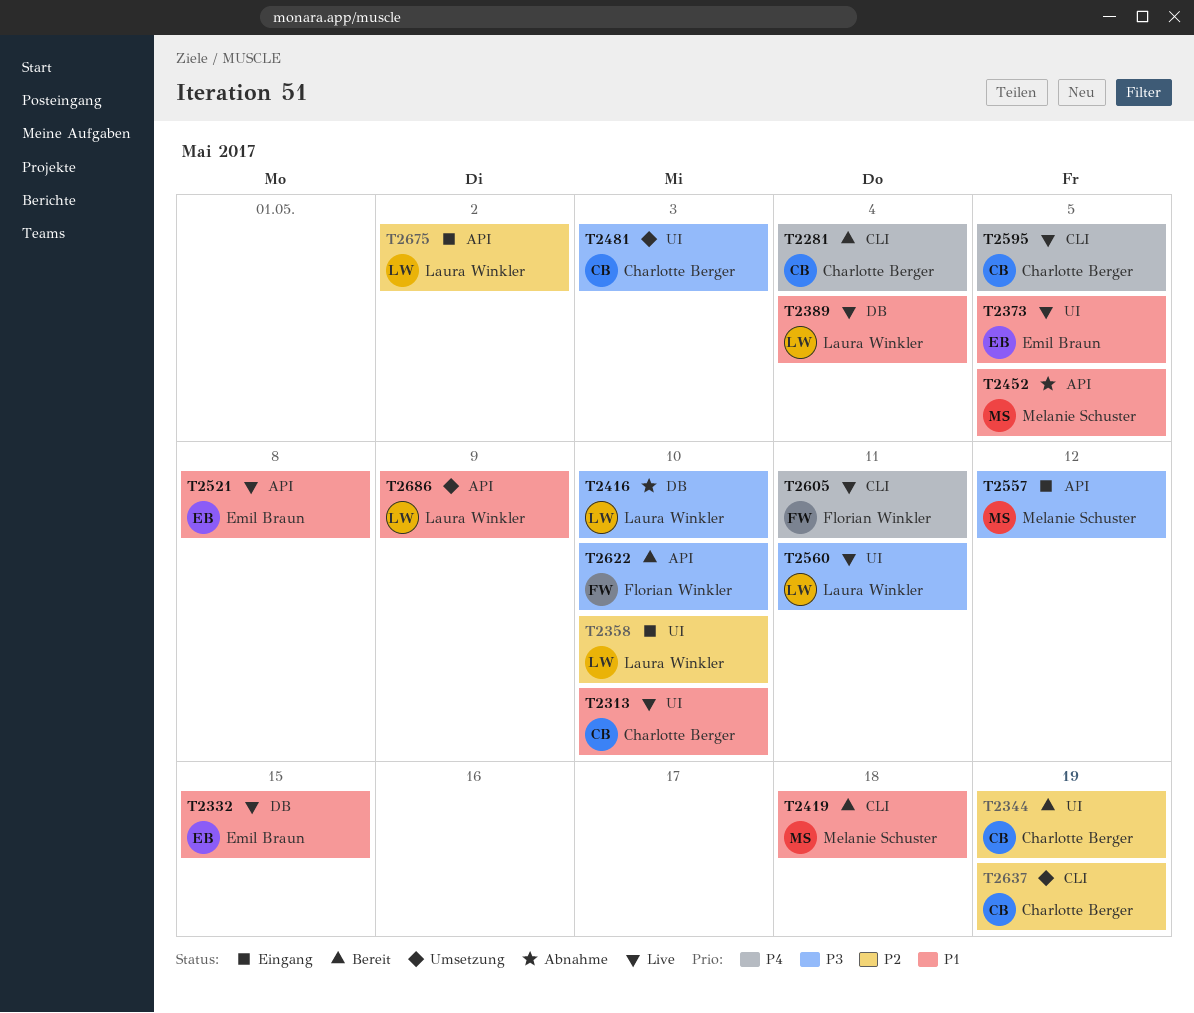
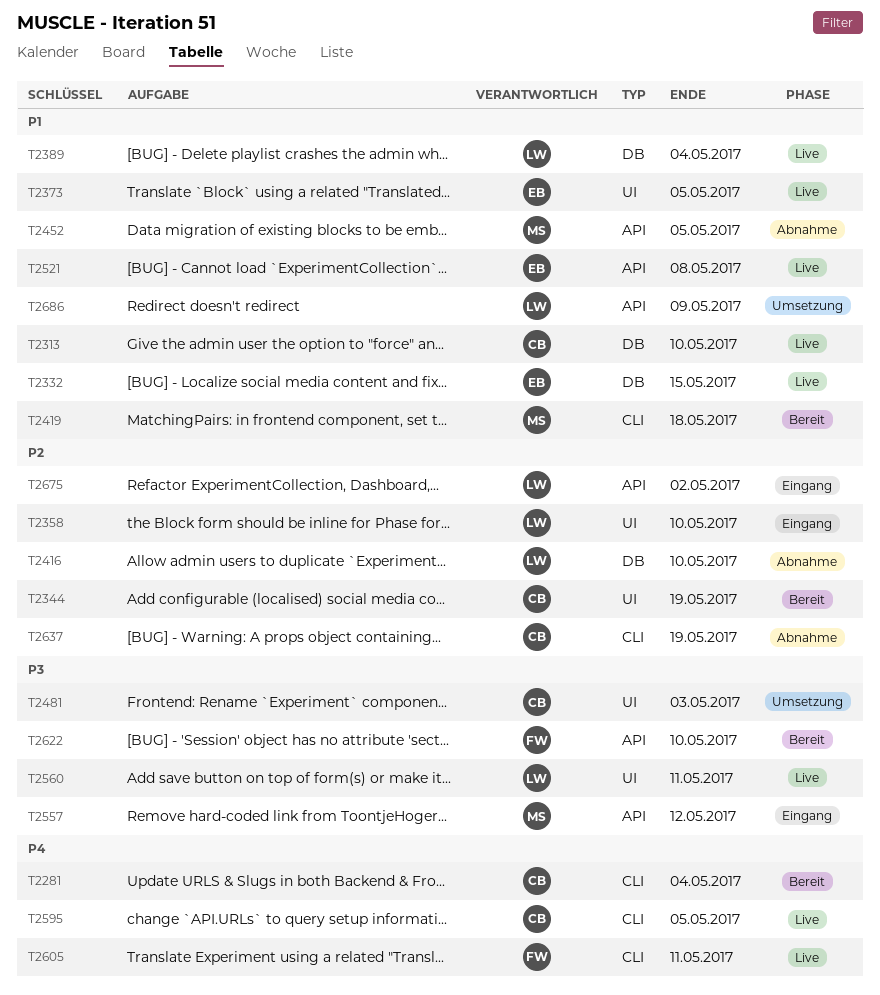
T2313, label: UI -> DB
T2416, priority: P3 -> P2
T2637, status: Umsetzung -> Abnahme

